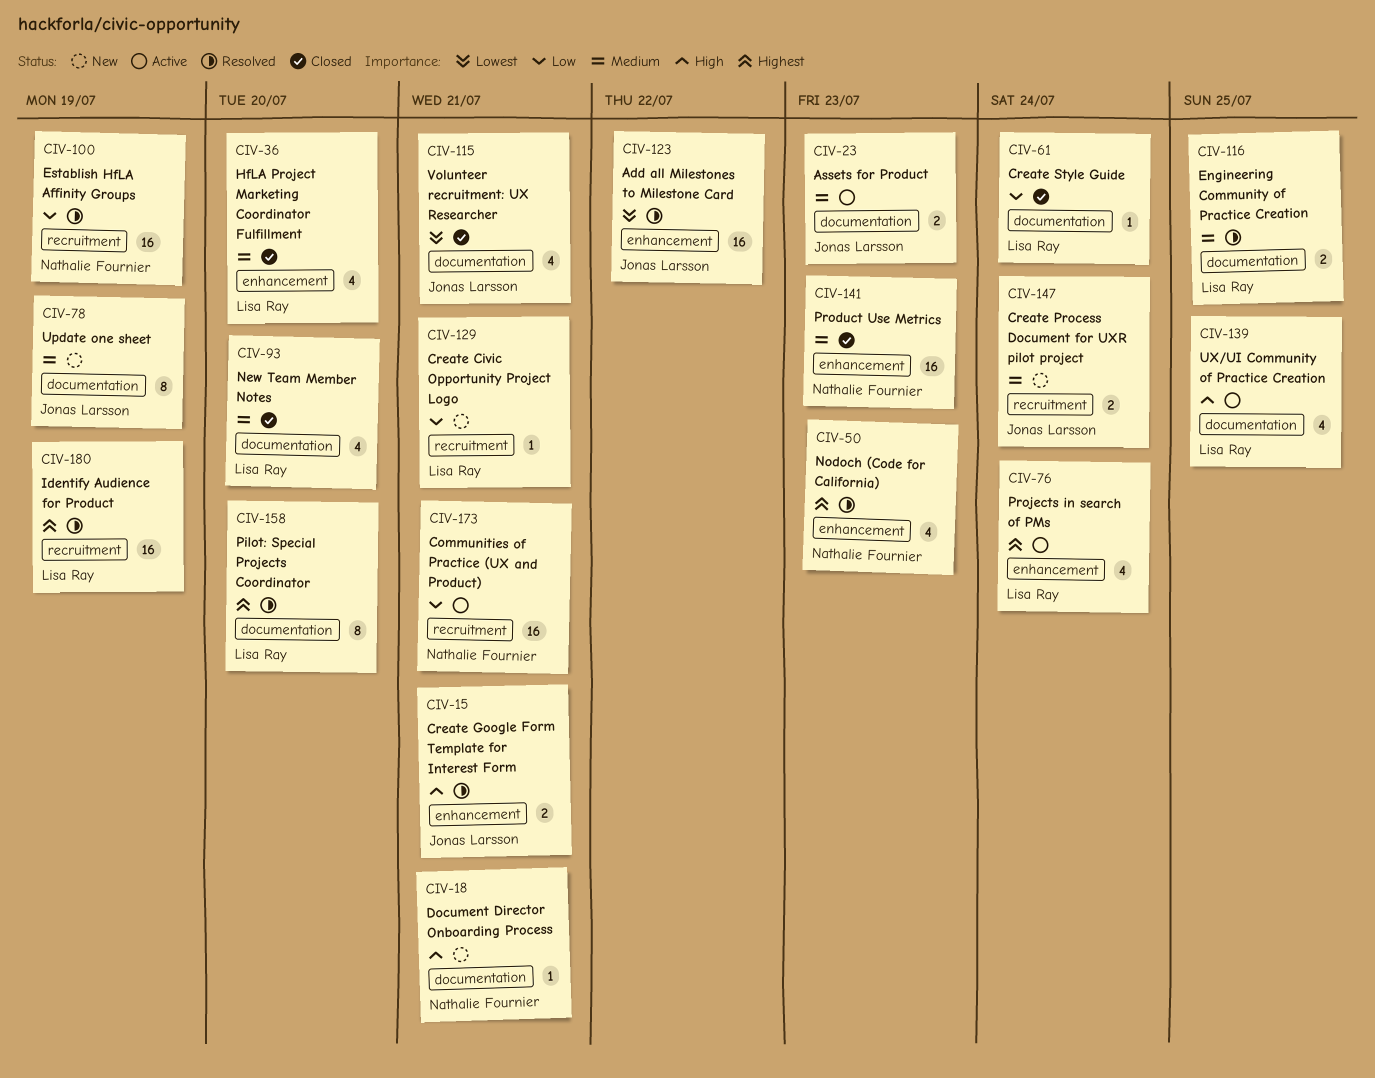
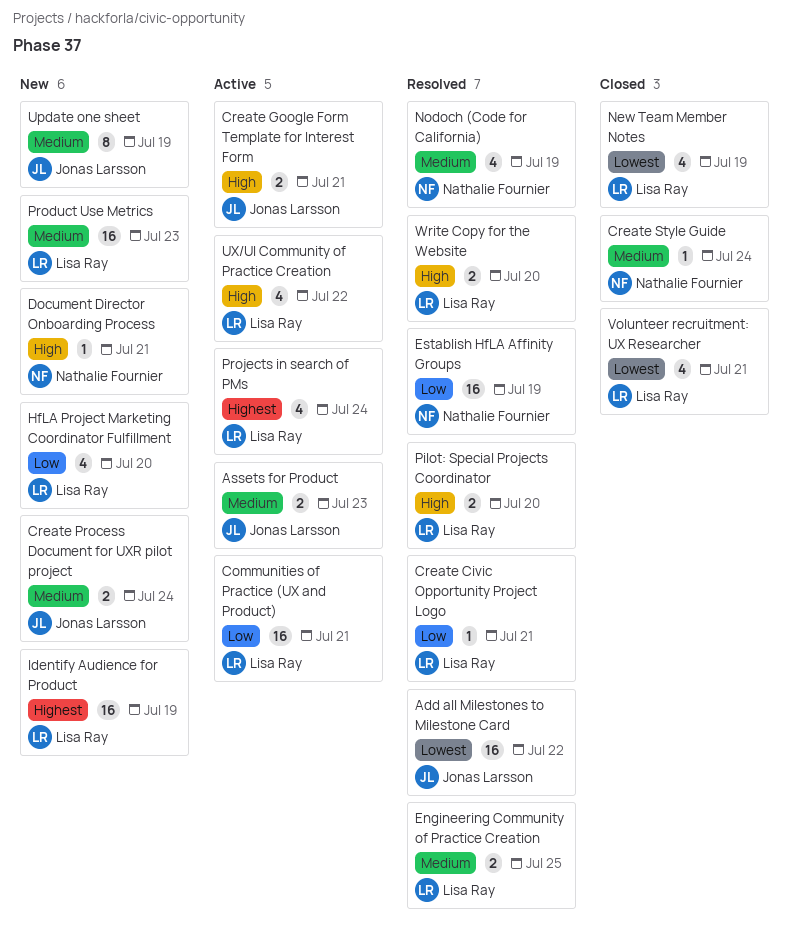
Communities of Practice (UX and Product), owner: Nathalie Fournier -> Lisa Ray
Create Civic Opportunity Project Logo, status: New -> Resolved
Create Google Form Template for Interest Form, status: Resolved -> Active
Create Style Guide, owner: Lisa Ray -> Nathalie Fournier
Create Style Guide, priority: Low -> Medium
HfLA Project Marketing Coordinator Fulfillment, status: Closed -> New
HfLA Project Marketing Coordinator Fulfillment, priority: Medium -> Low
Identify Audience for Product, status: Resolved -> New
New Team Member Notes, priority: Medium -> Lowest
New Team Member Notes, due: Jul 20 -> Jul 19
Nodoch (Code for California), priority: Highest -> Medium
Nodoch (Code for California), due: Jul 23 -> Jul 19
Pilot: Special Projects Coordinator, priority: Highest -> High
Pilot: Special Projects Coordinator, estimate: 8 -> 2
Product Use Metrics, status: Closed -> New
Product Use Metrics, owner: Nathalie Fournier -> Lisa Ray
UX/UI Community of Practice Creation, due: Jul 25 -> Jul 22
Volunteer recruitment: UX Researcher, owner: Jonas Larsson -> Lisa Ray
Write Copy for the Website: none -> present

